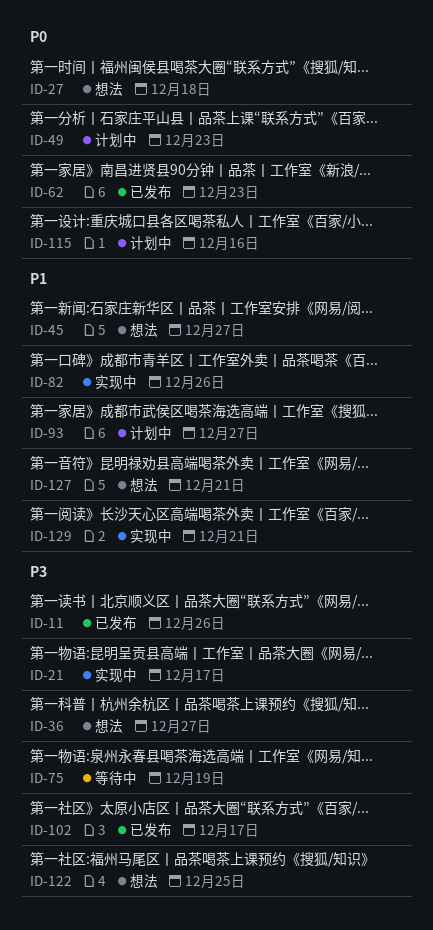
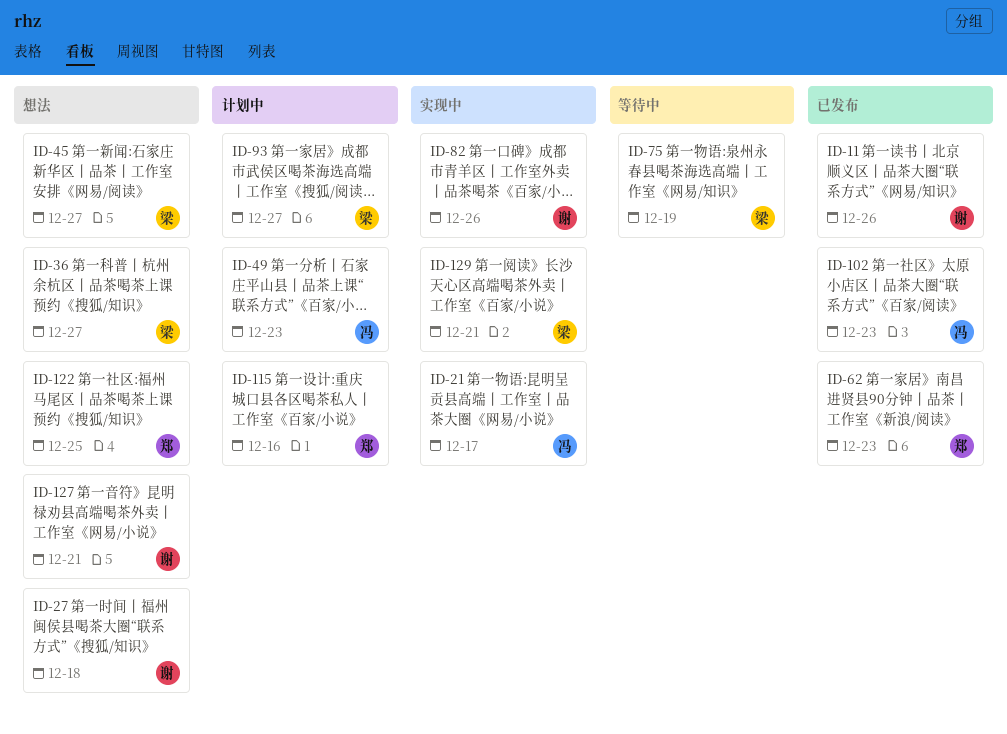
ID-102, due: Dec 17 -> Dec 23

